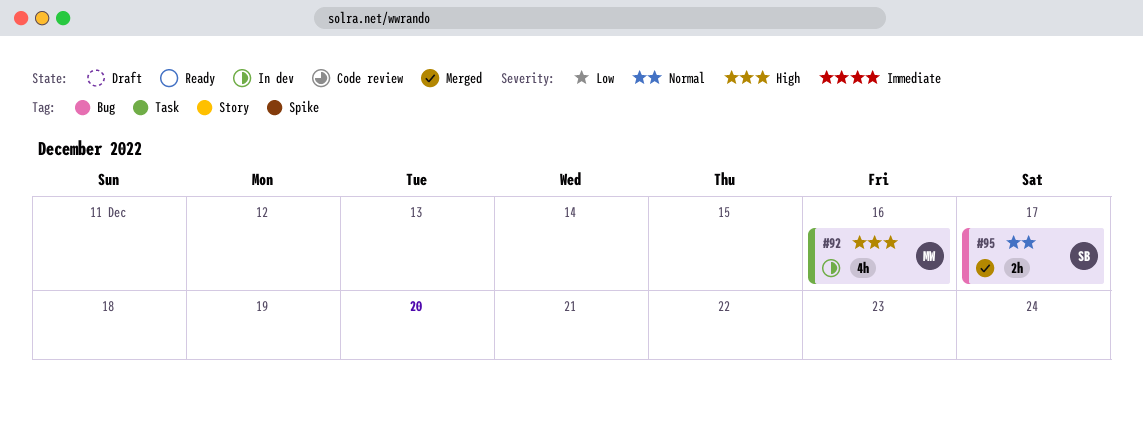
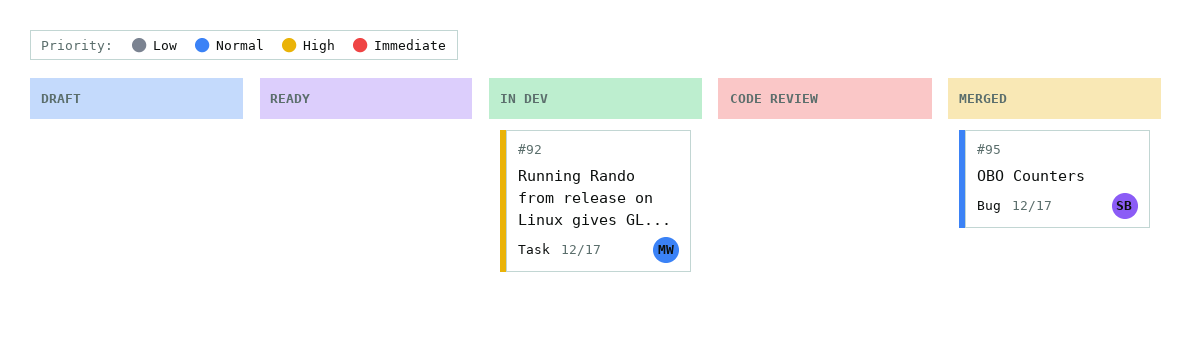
#92, due: Dec 16 -> Dec 17

